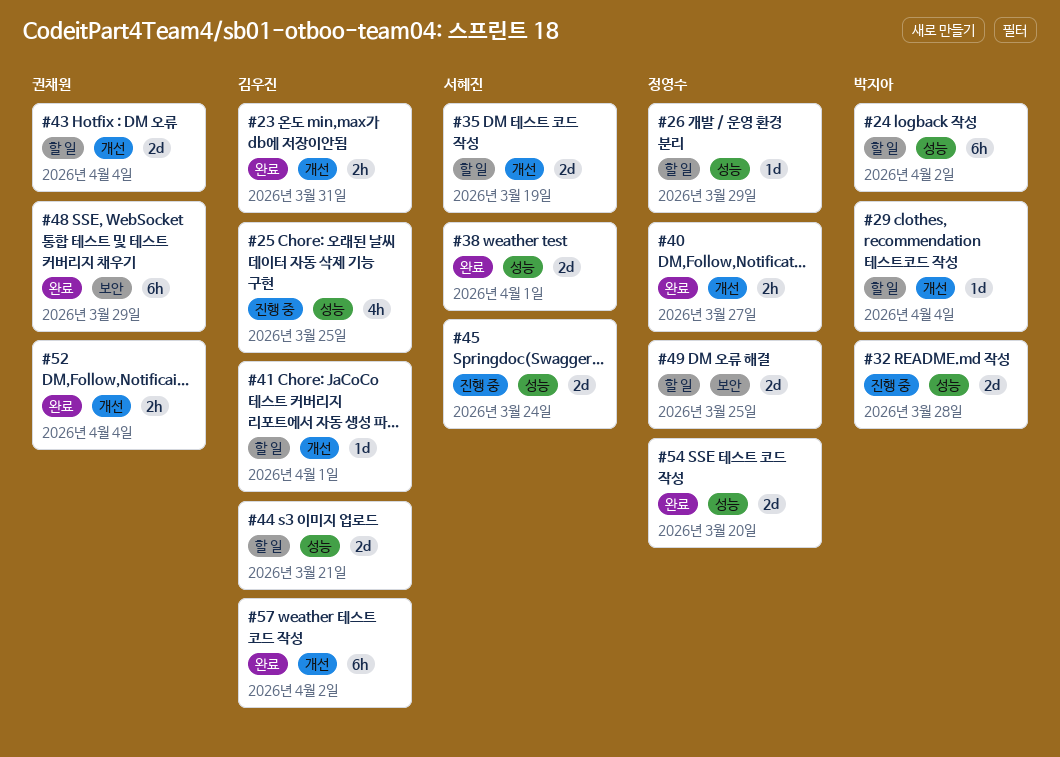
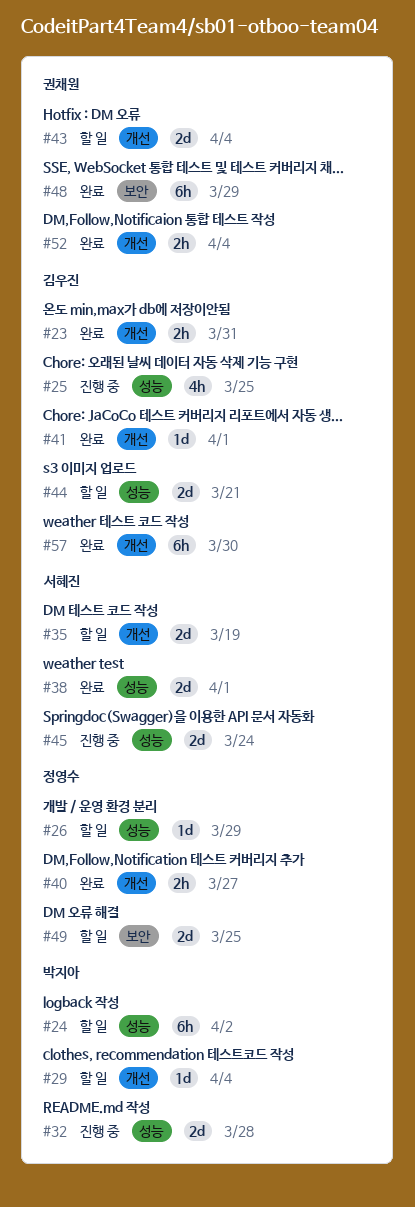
#41, status: 할 일 -> 완료
#54: present -> none
#57, due: Apr 2 -> Mar 30

